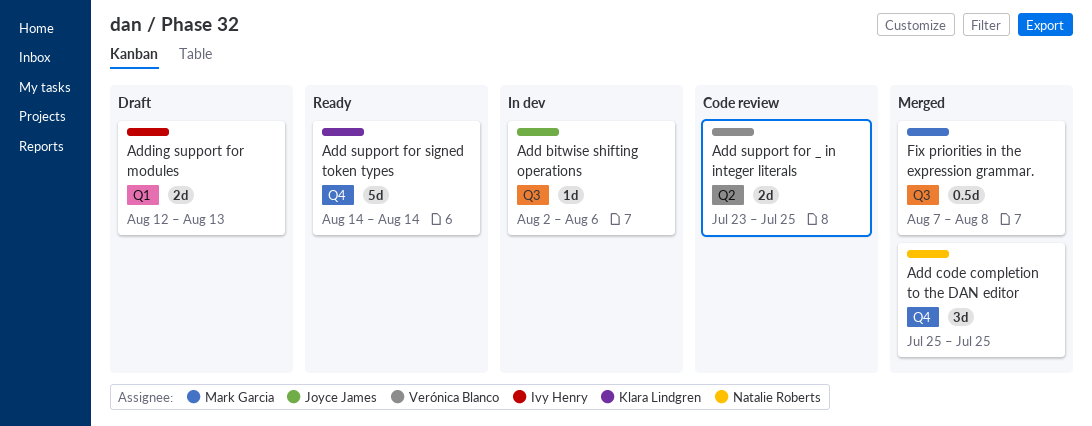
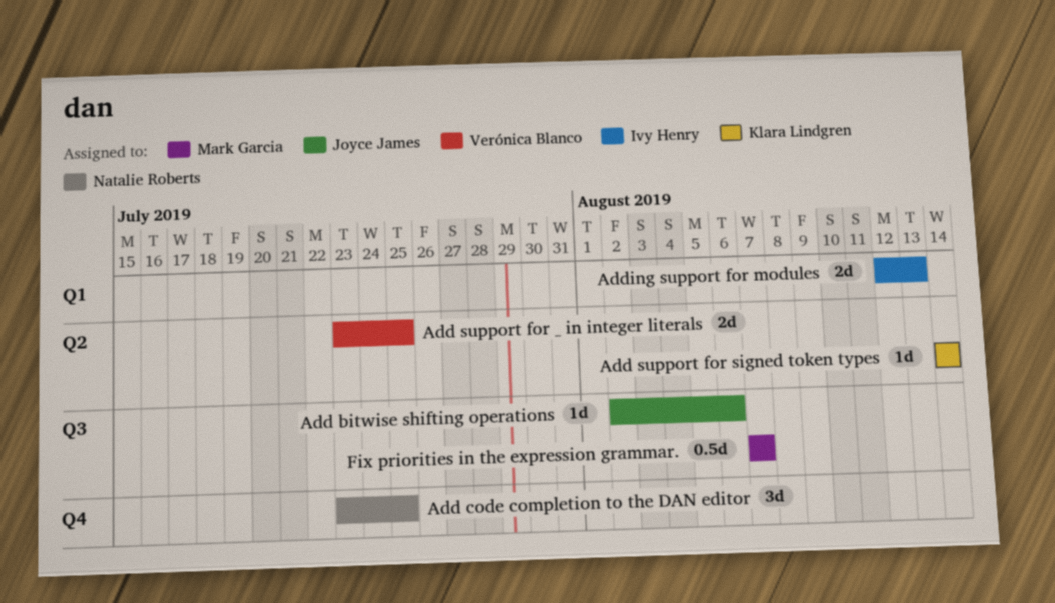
Add code completion to the DAN editor, start: Jul 25 -> Jul 23
Add support for signed token types, label: Q4 -> Q2
Add support for signed token types, estimate: 5d -> 1d
Fix priorities in the expression grammar., due: Aug 8 -> Aug 7

